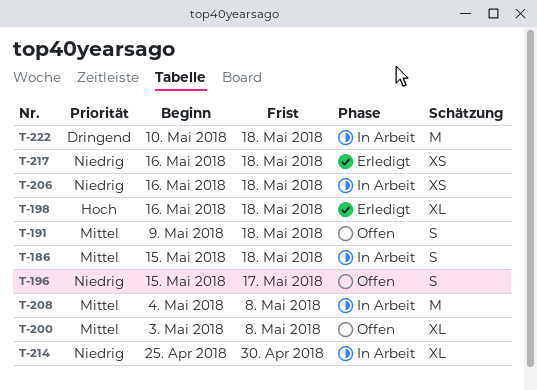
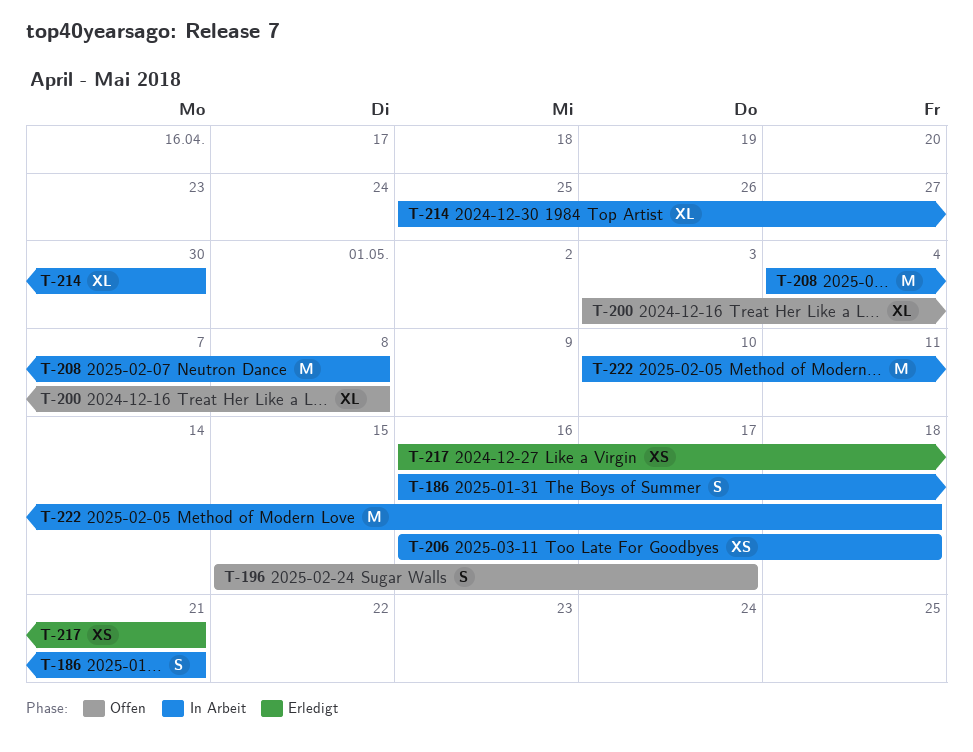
T-186, start: May 15 -> May 16
T-186, due: May 18 -> May 21
T-191: present -> none
T-198: present -> none
T-217, due: May 18 -> May 21

